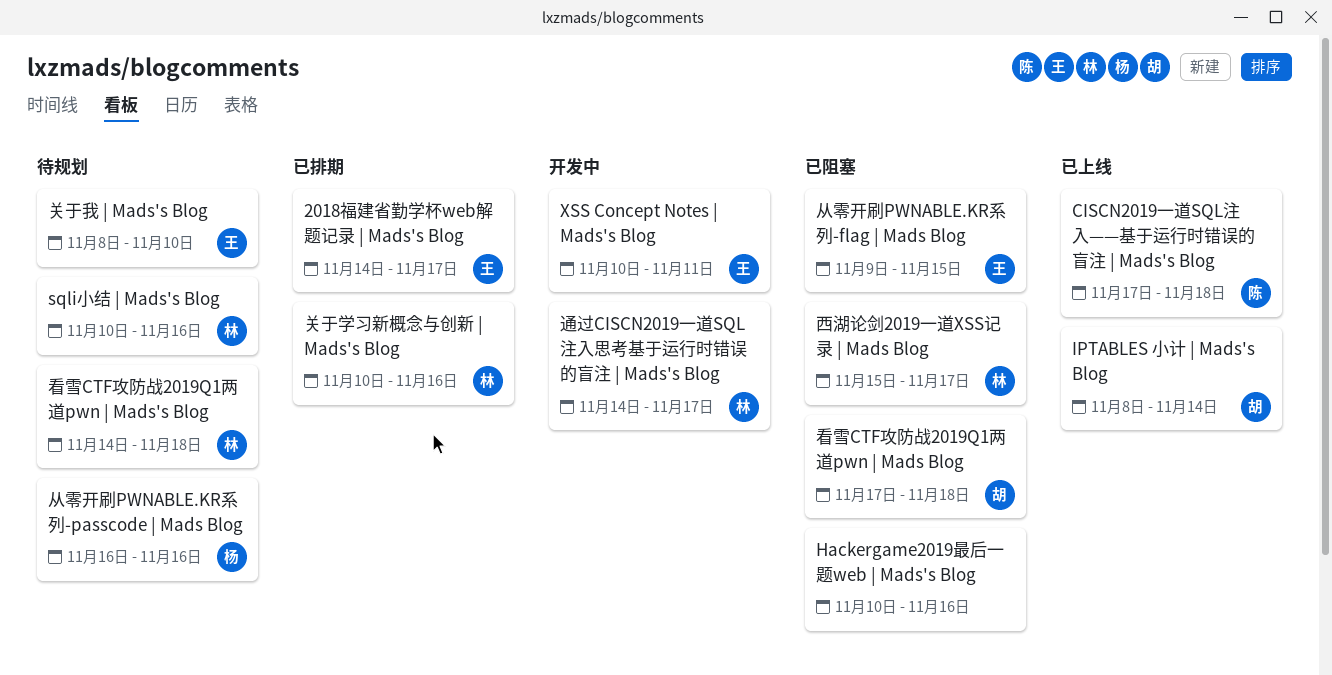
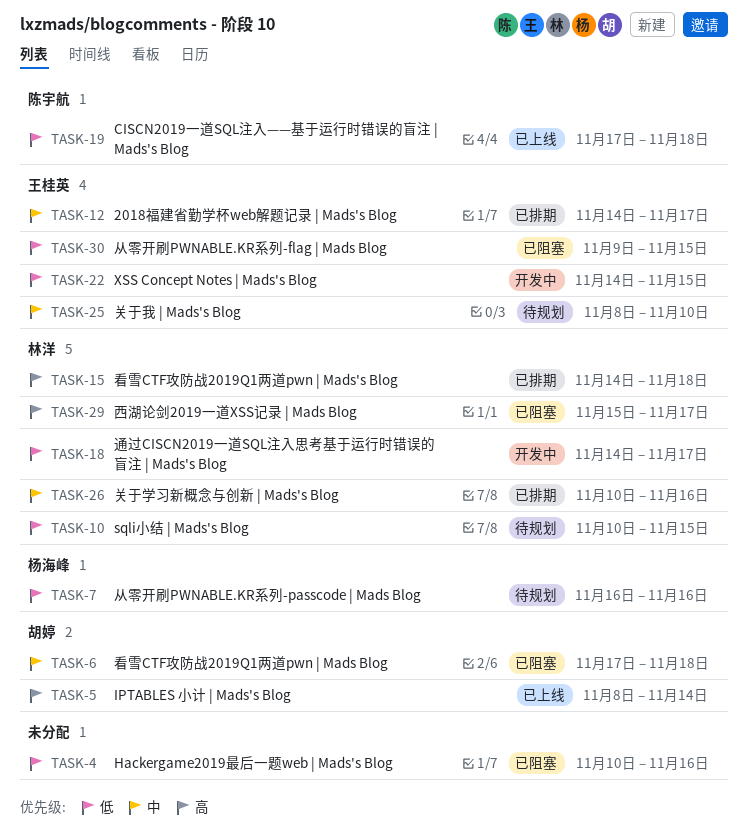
sqli小结 | Mads's Blog, due: Nov 16 -> Nov 15
XSS Concept Notes | Mads's Blog, start: Nov 10 -> Nov 14
XSS Concept Notes | Mads's Blog, due: Nov 11 -> Nov 15
看雪CTF攻防战2019Q1两道pwn | Mads's Blog, status: 待规划 -> 已排期

